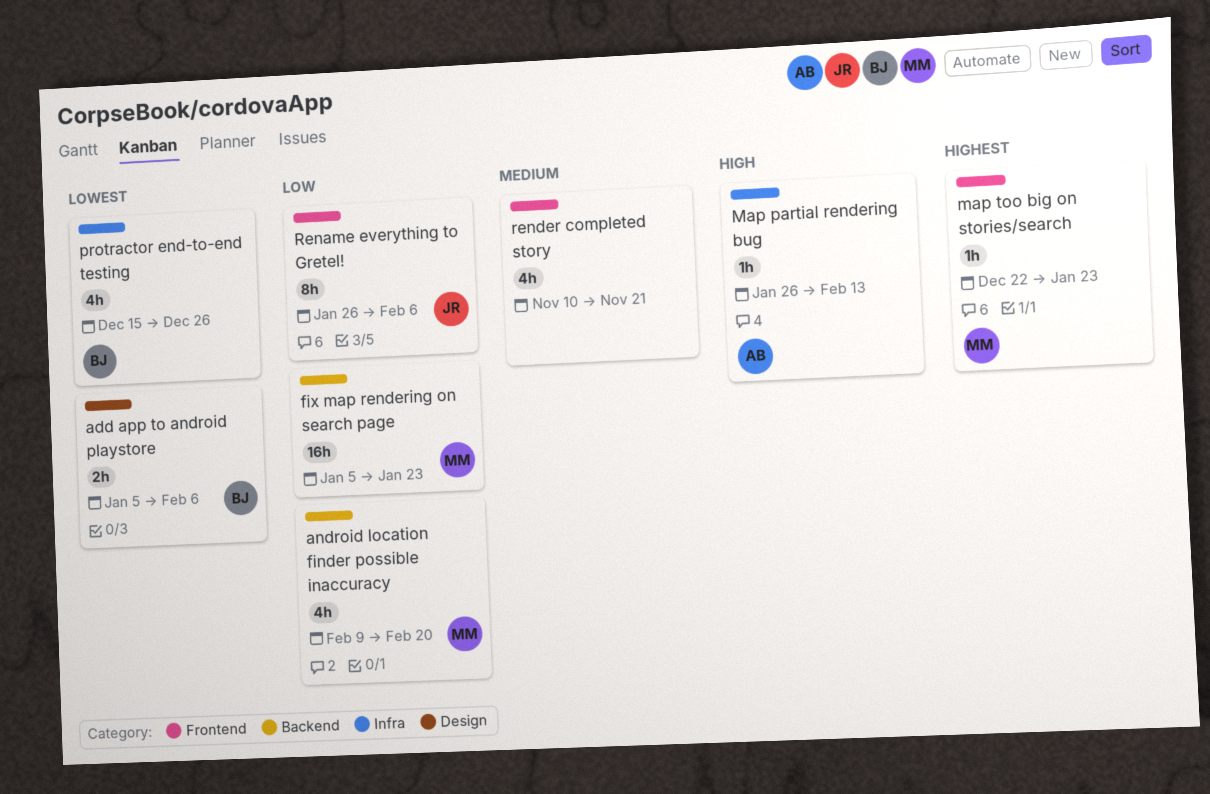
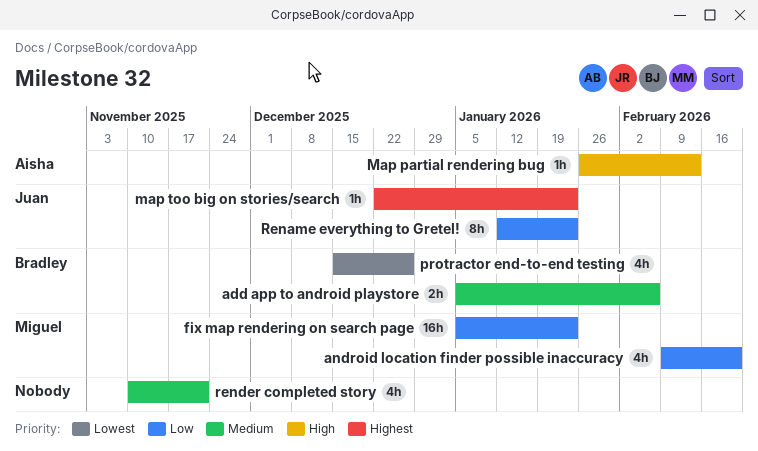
add app to android playstore, priority: Lowest -> Medium
map too big on stories/search, owner: Miguel -> Juan
Rename everything to Gretel!, start: Jan 26 -> Jan 12
Rename everything to Gretel!, due: Feb 6 -> Jan 23

